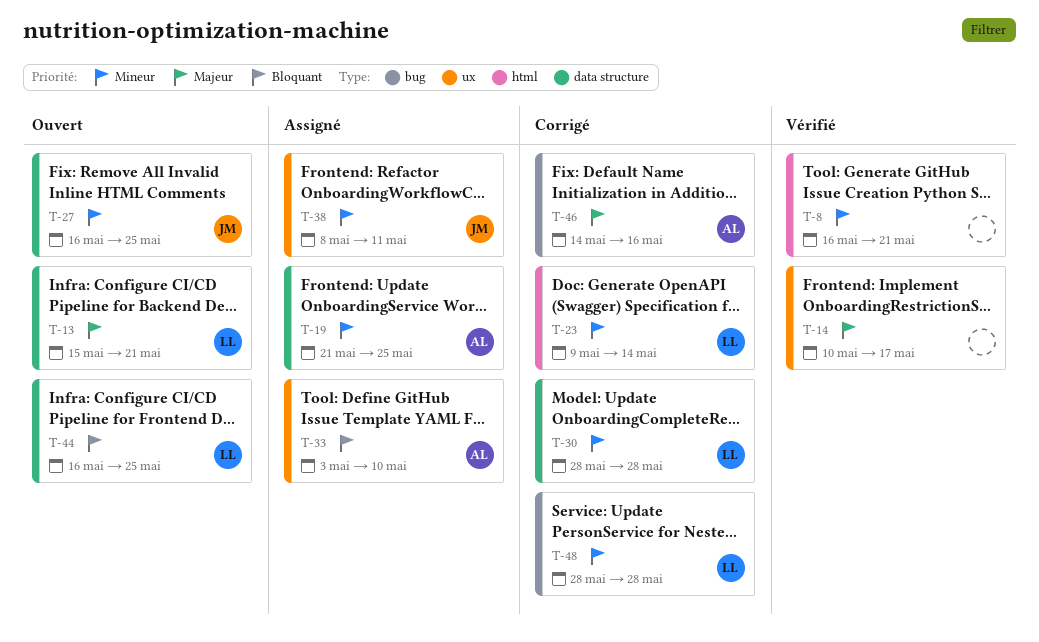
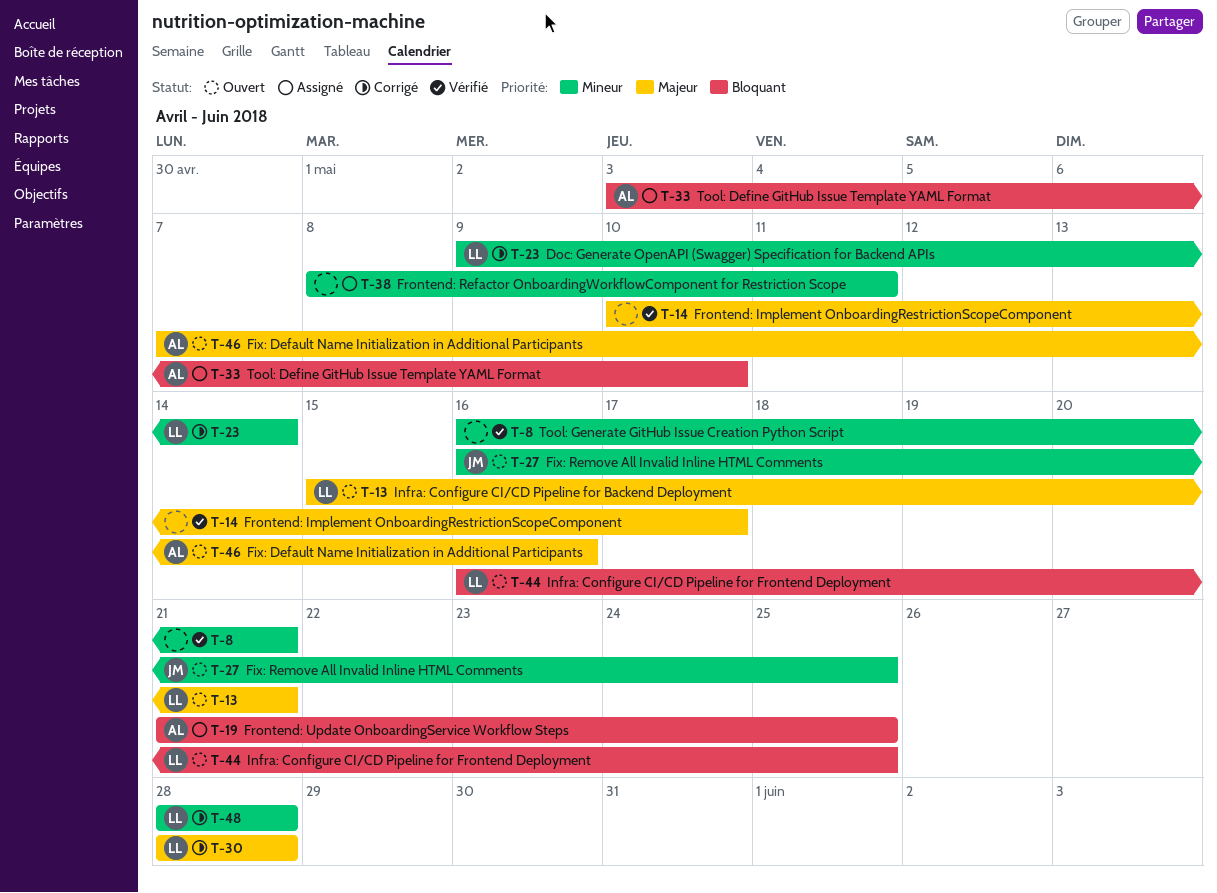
T-19, priority: Mineur -> Bloquant
T-30, priority: Mineur -> Majeur
T-38, owner: JM -> none
T-46, status: Corrigé -> Ouvert
T-46, start: May 14 -> May 7

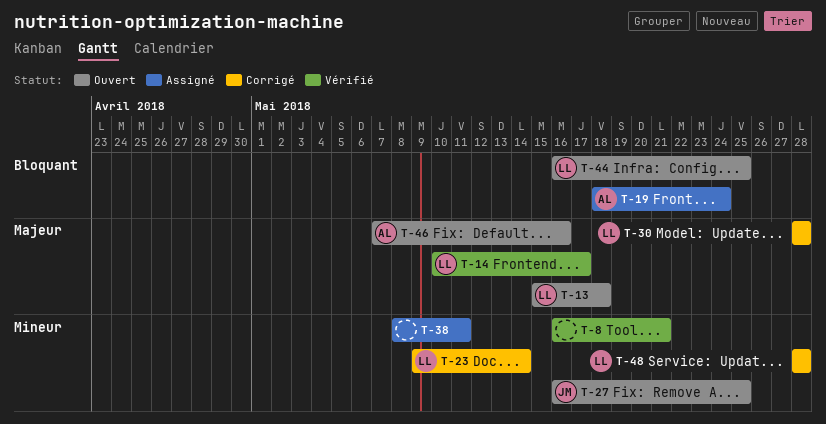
T-13, due: May 21 -> May 18
T-14, owner: none -> LL
T-19, start: May 21 -> May 18
T-19, due: May 25 -> May 24
T-33: present -> none

